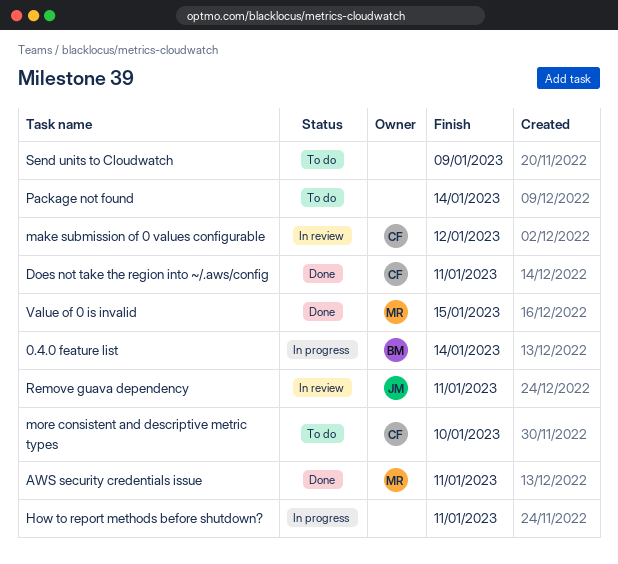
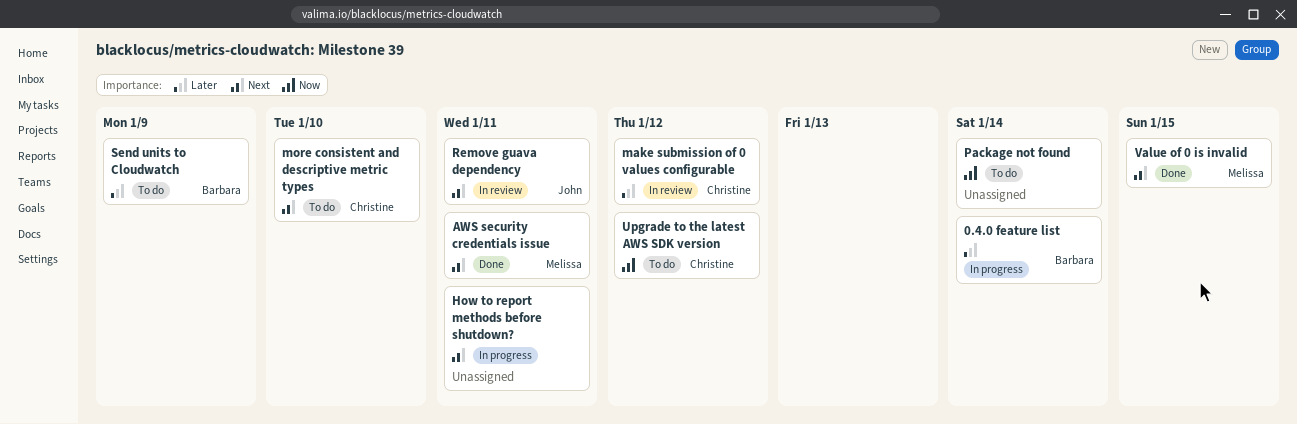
Does not take the region into ~/.aws/config: present -> none
Send units to Cloudwatch, owner: none -> Barbara
Upgrade to the latest AWS SDK version: none -> present

